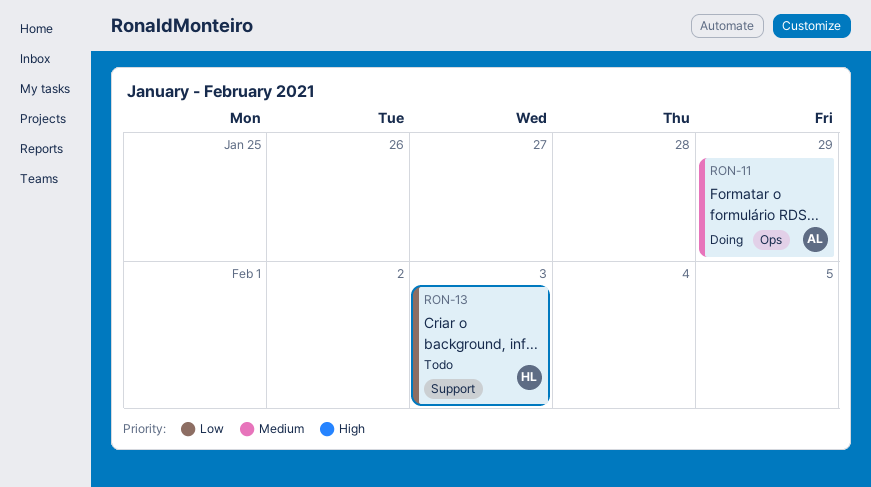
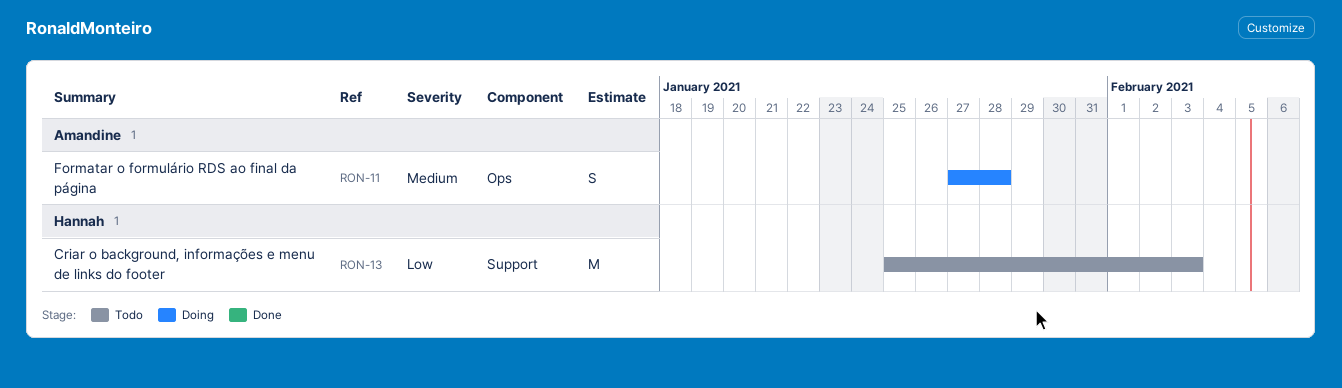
RON-11, due: Jan 29 -> Jan 28

